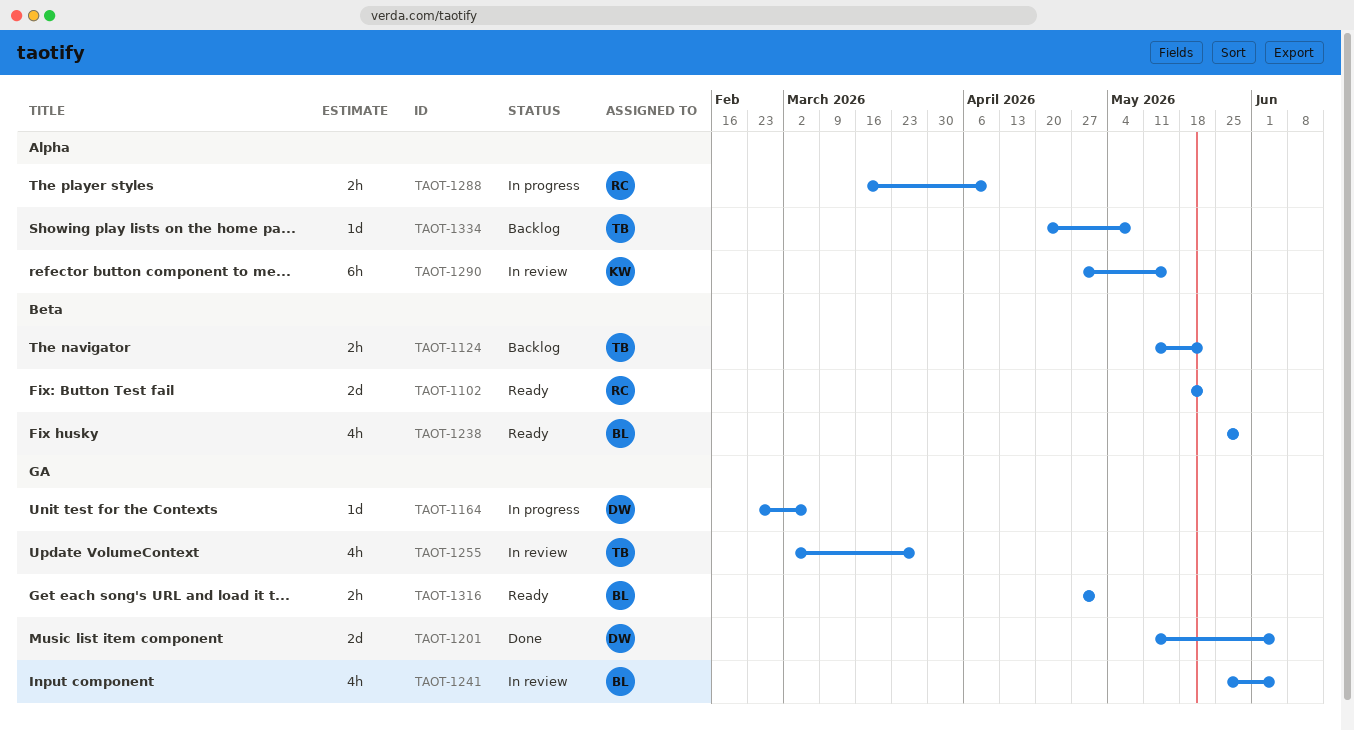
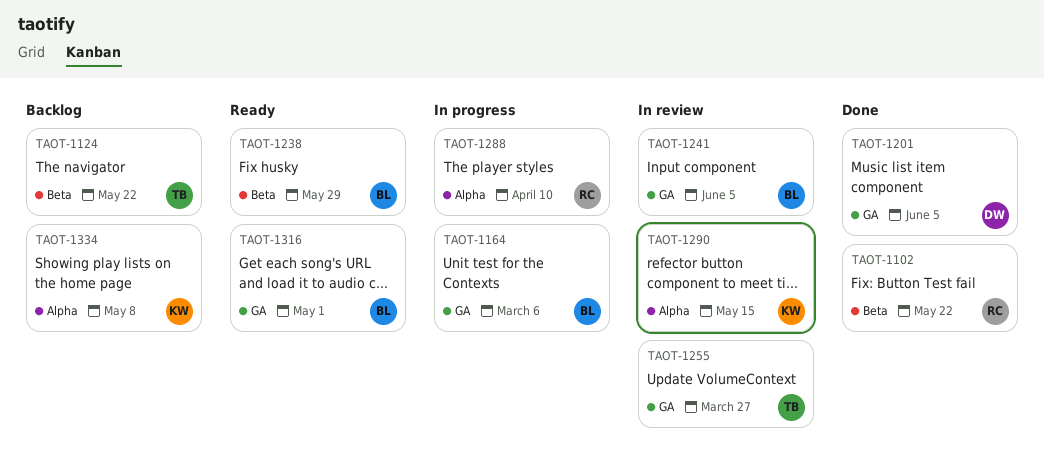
TAOT-1102, status: Ready -> Done
TAOT-1164, owner: DW -> BL
TAOT-1334, owner: TB -> KW

